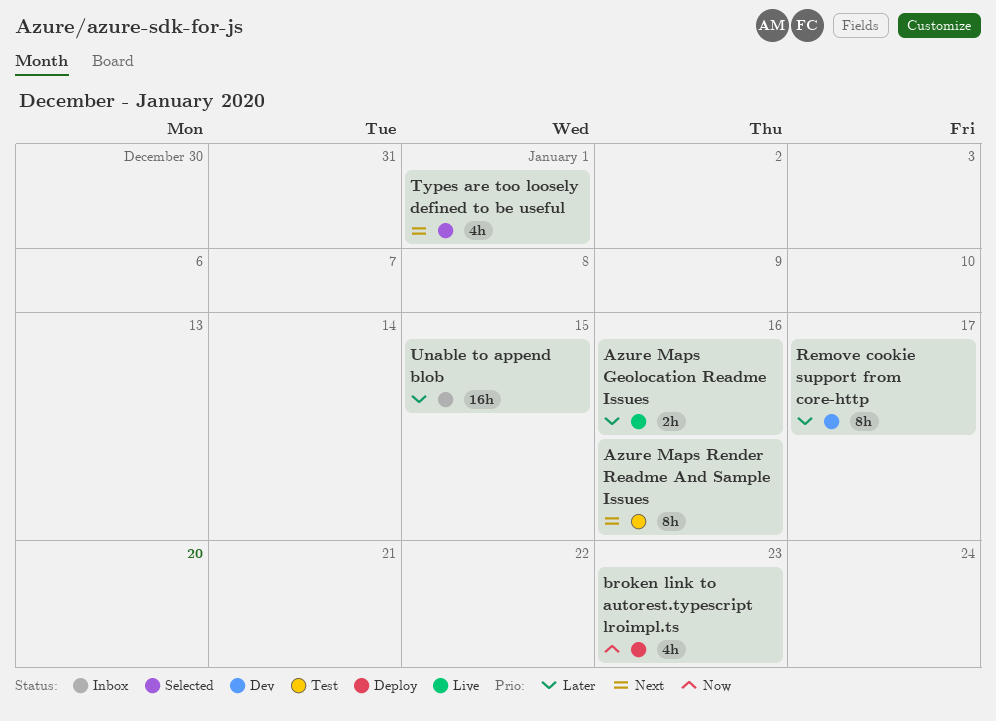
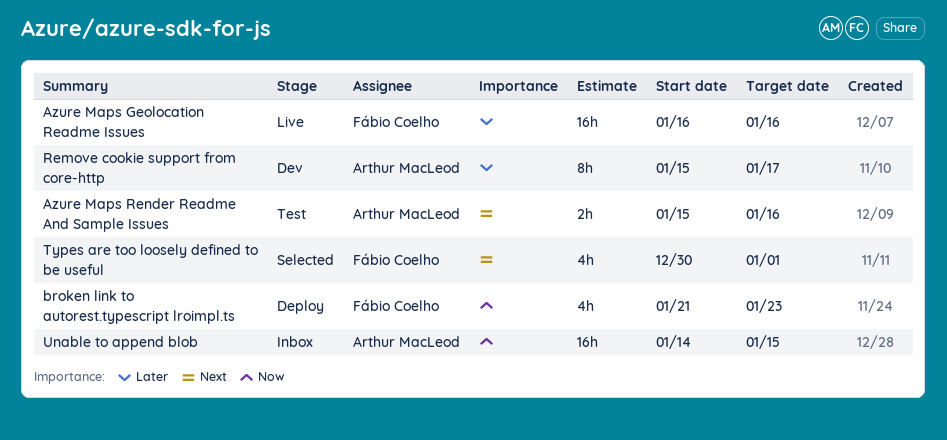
Azure Maps Geolocation Readme Issues, estimate: 2h -> 16h
Azure Maps Render Readme And Sample Issues, estimate: 8h -> 2h
Unable to append blob, priority: Later -> Now

